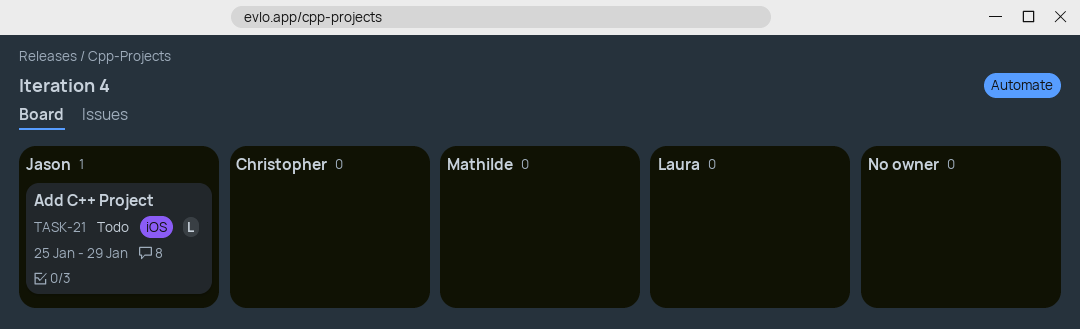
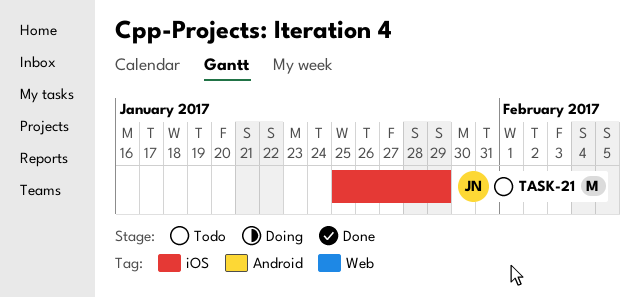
TASK-21, estimate: L -> M

